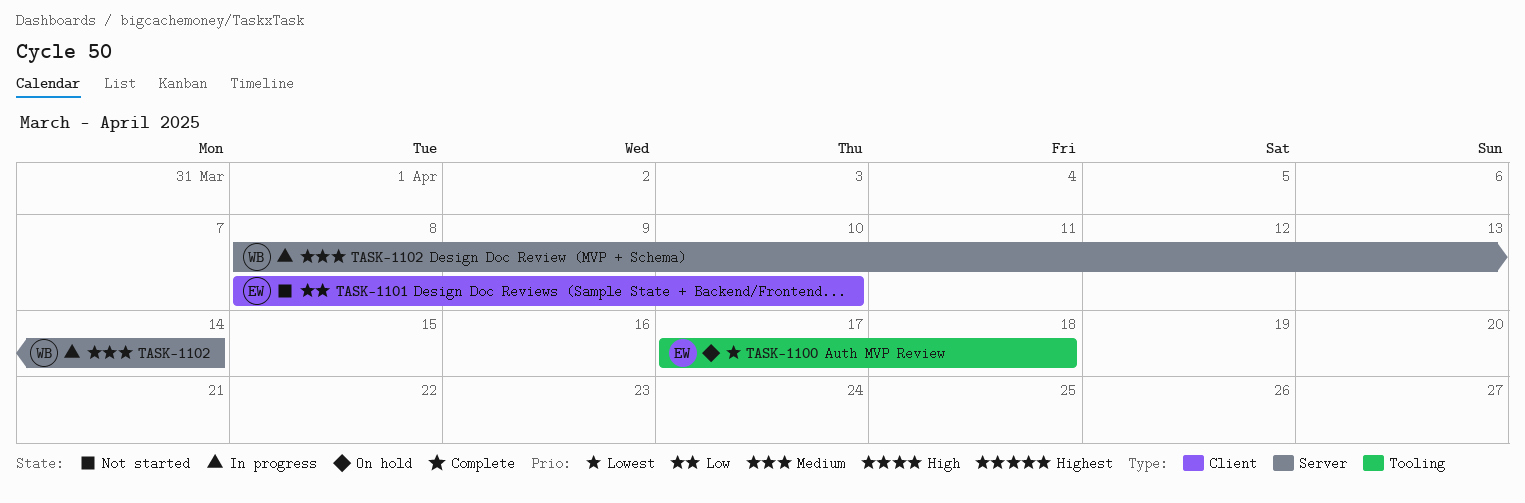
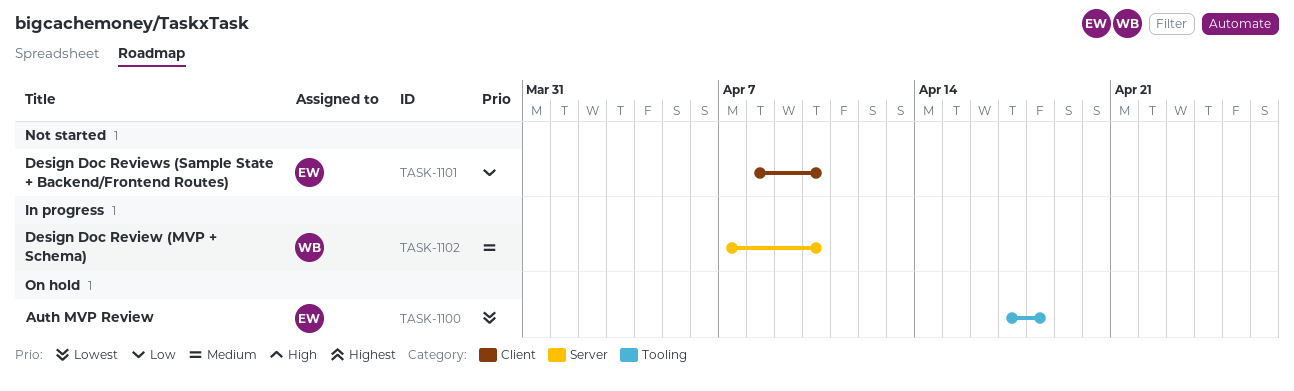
TASK-1102, start: Apr 8 -> Apr 7
TASK-1102, due: Apr 14 -> Apr 10

